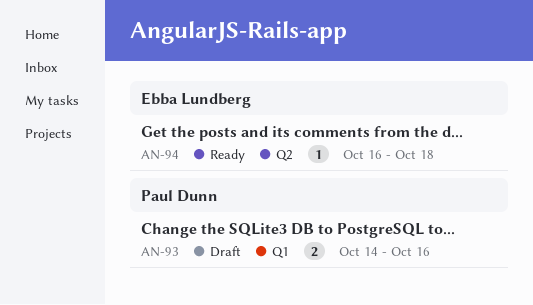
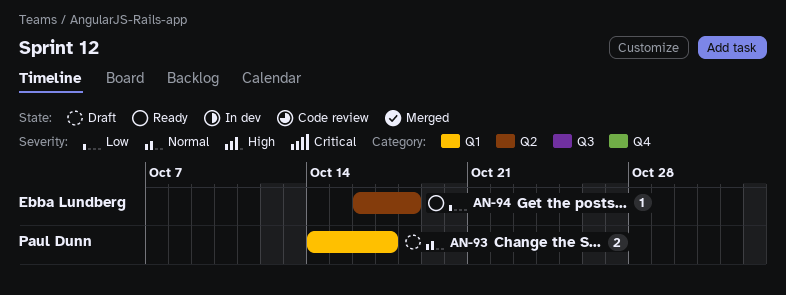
AN-93, due: Oct 16 -> Oct 17

